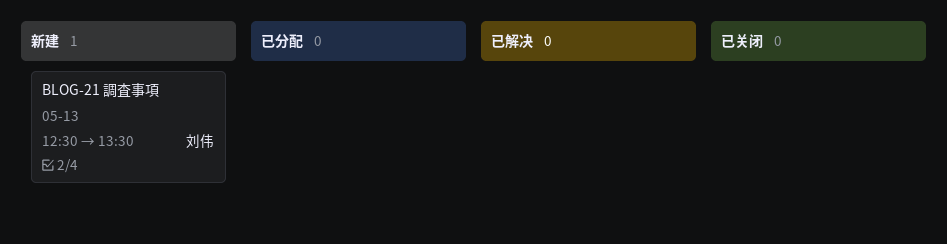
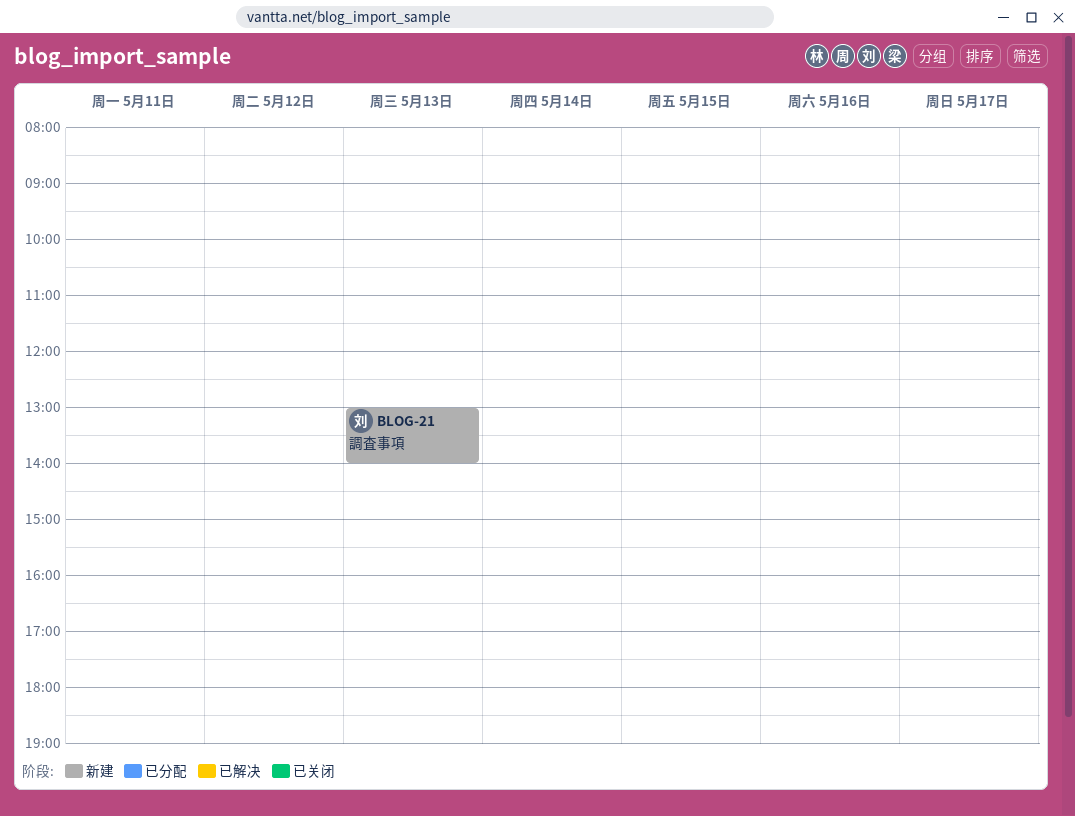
BLOG-21, begins: 12:30 -> 13:00
BLOG-21, ends: 13:30 -> 14:00

